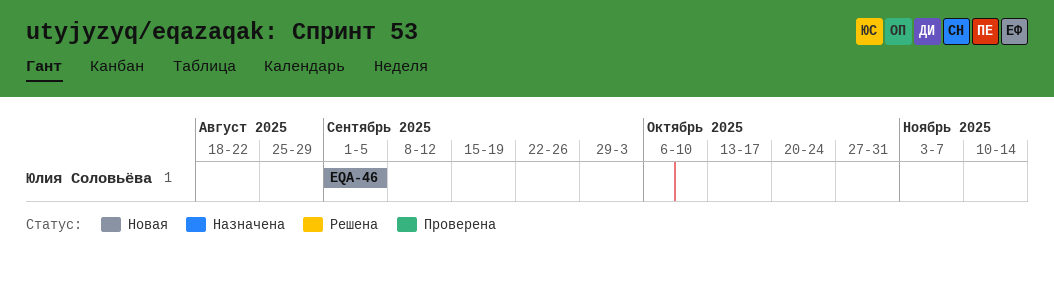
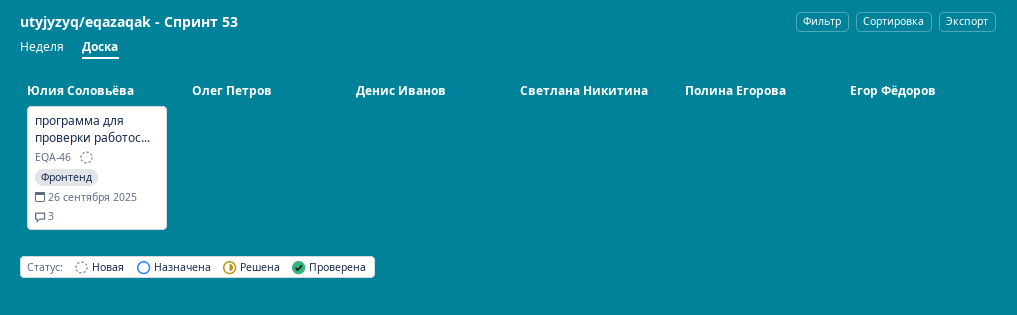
EQA-46, due: Sep 5 -> Sep 26

